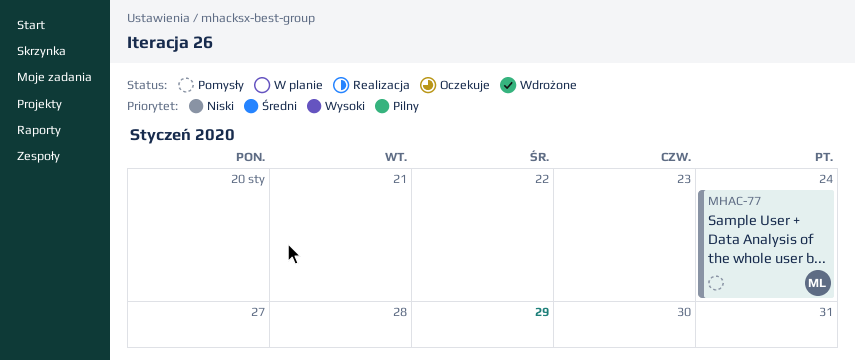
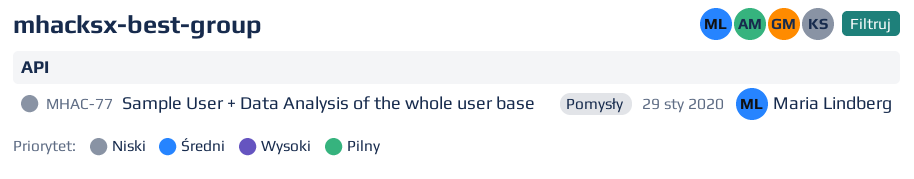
MHAC-77, due: Jan 24 -> Jan 29

